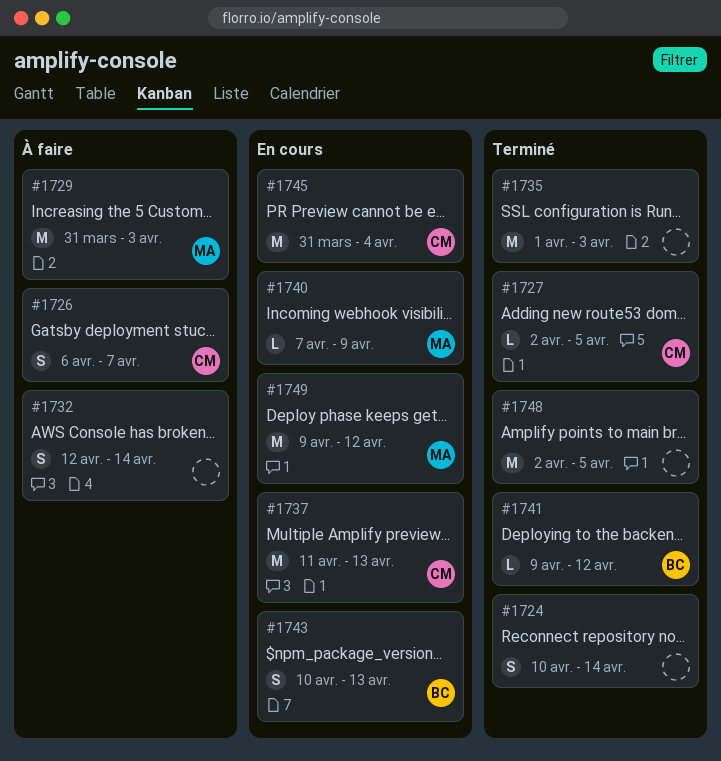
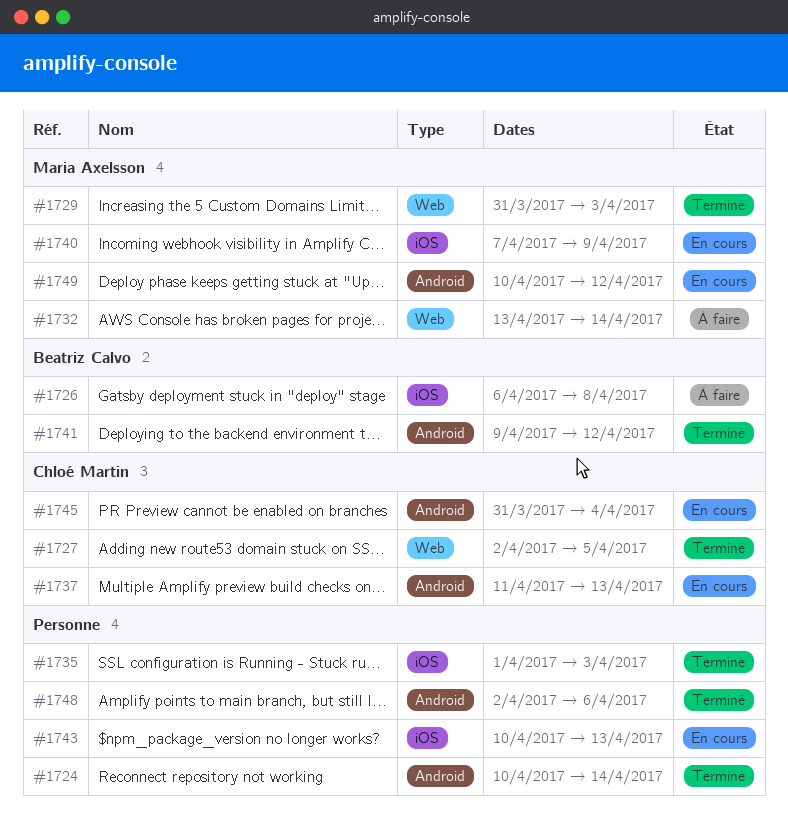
#1726, owner: Chloé Martin -> Beatriz Calvo
#1726, due: Apr 7 -> Apr 8
#1729, status: À faire -> Terminé
#1732, owner: none -> Maria Axelsson
#1732, start: Apr 12 -> Apr 13
#1743, owner: Beatriz Calvo -> none
#1748, due: Apr 5 -> Apr 6
#1749, start: Apr 9 -> Apr 10

